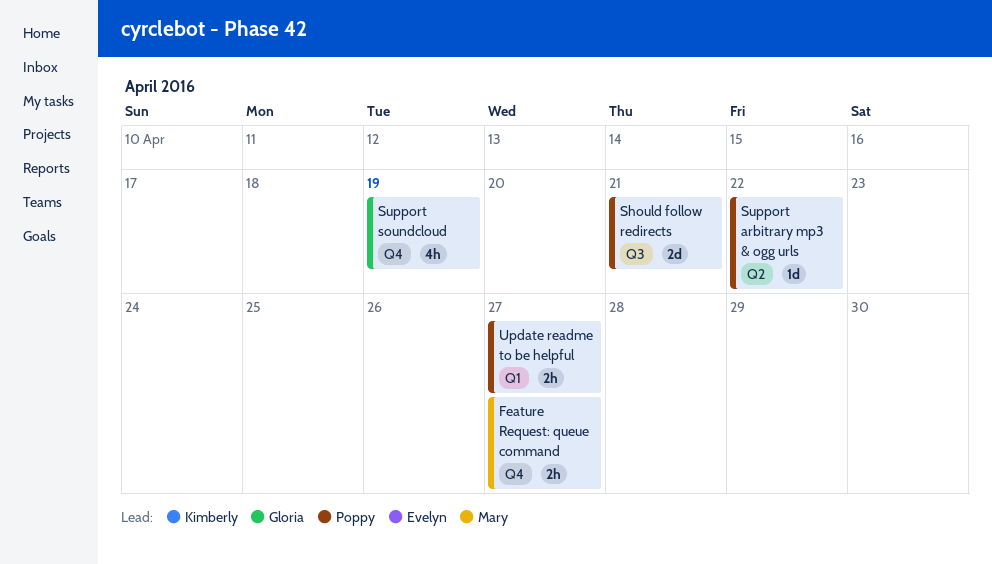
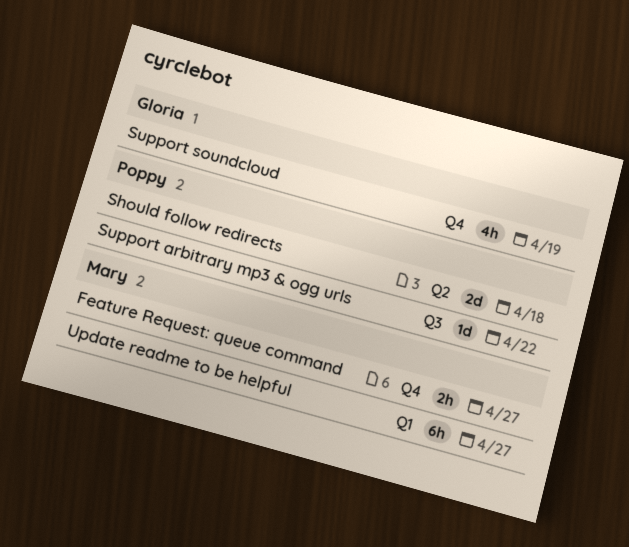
Should follow redirects, label: Q3 -> Q2
Should follow redirects, due: Apr 21 -> Apr 18
Support arbitrary mp3 & ogg urls, label: Q2 -> Q3
Update readme to be helpful, owner: Poppy -> Mary
Update readme to be helpful, estimate: 2h -> 6h

